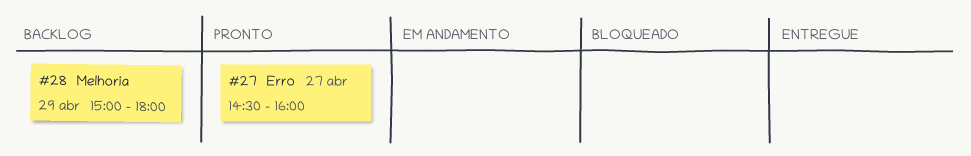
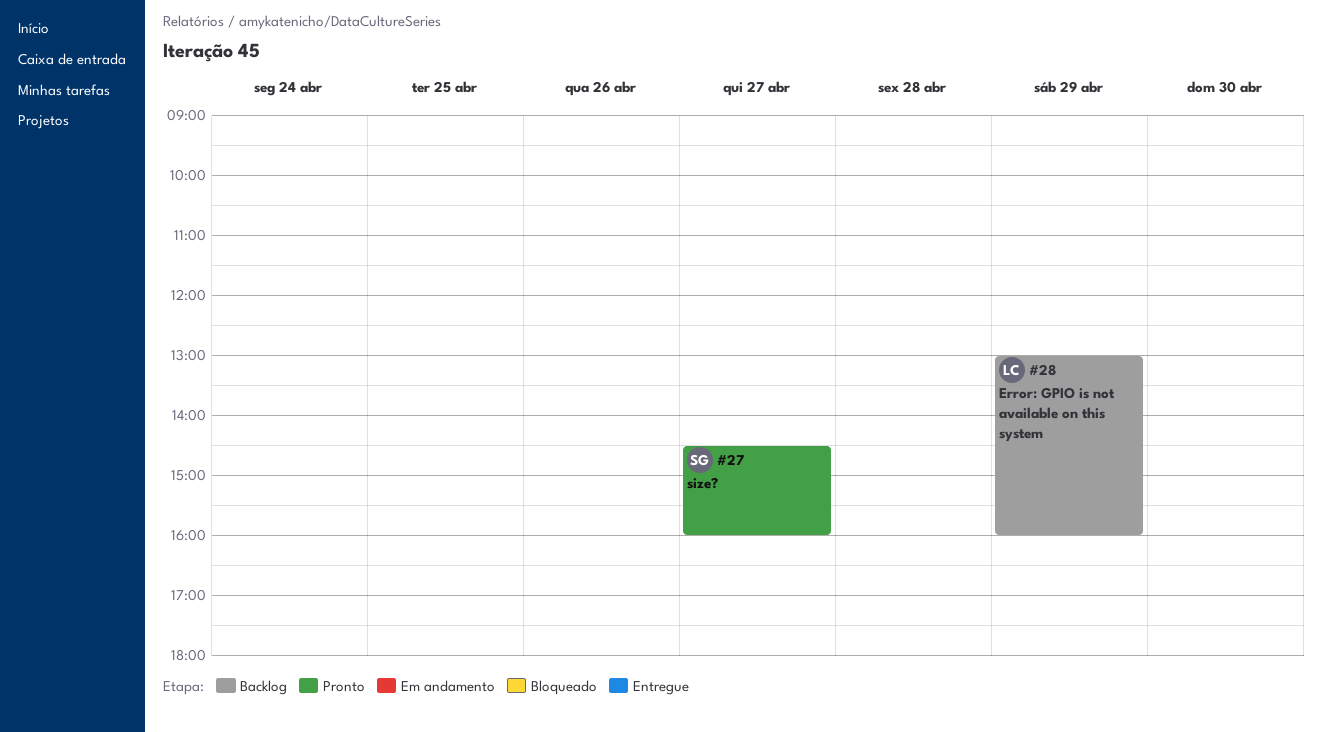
#28, begins: 15:00 -> 13:00
#28, ends: 18:00 -> 16:00

